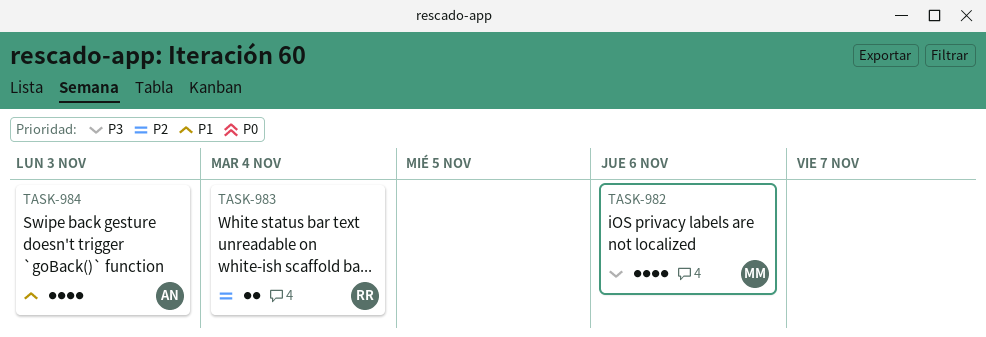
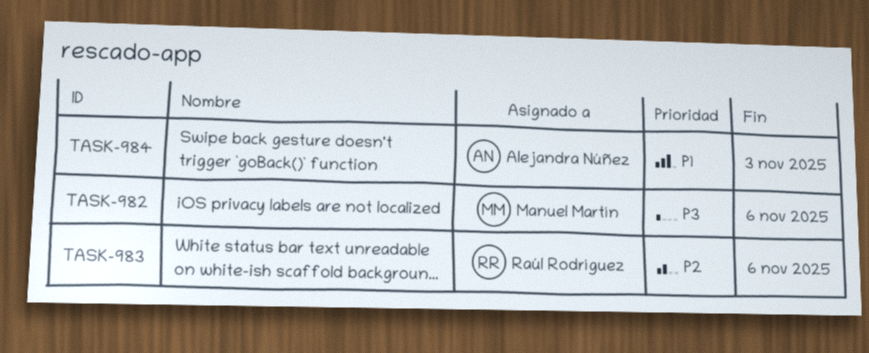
TASK-983, due: Nov 4 -> Nov 6

